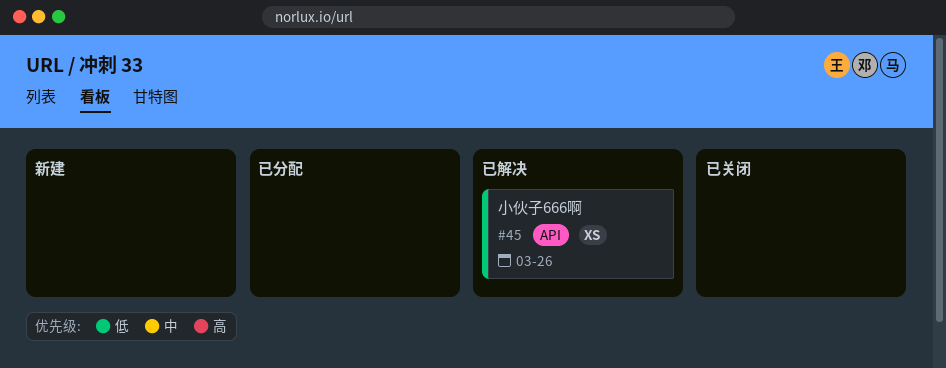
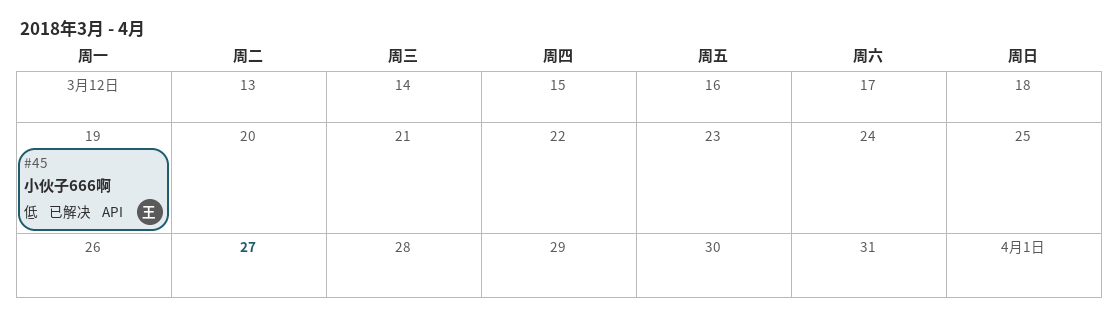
#45, due: Mar 26 -> Mar 19

